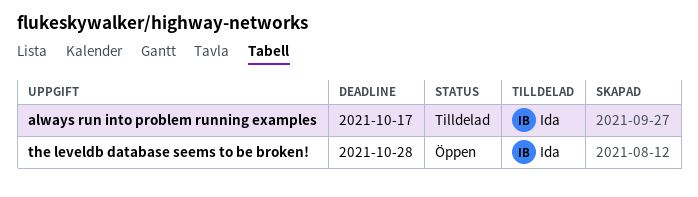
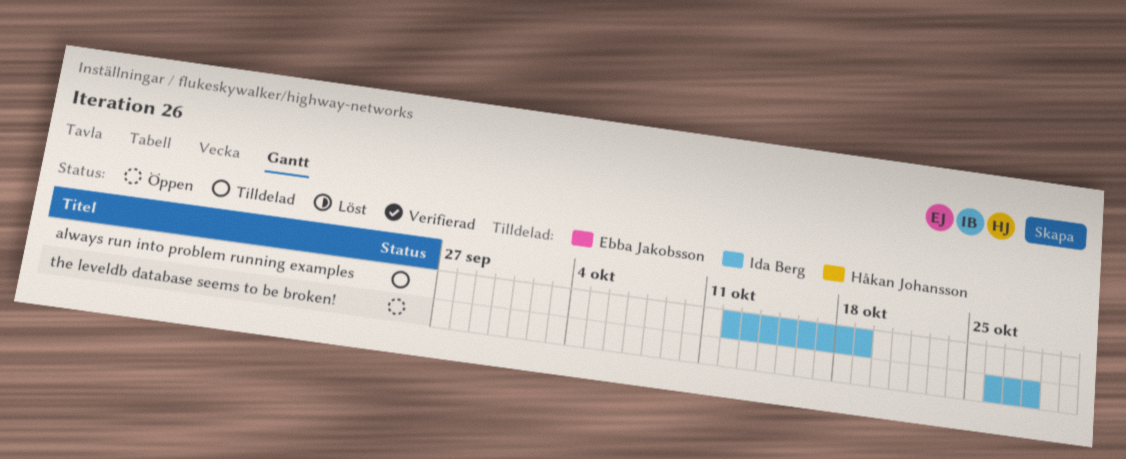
always run into problem running examples, due: Oct 17 -> Oct 19

